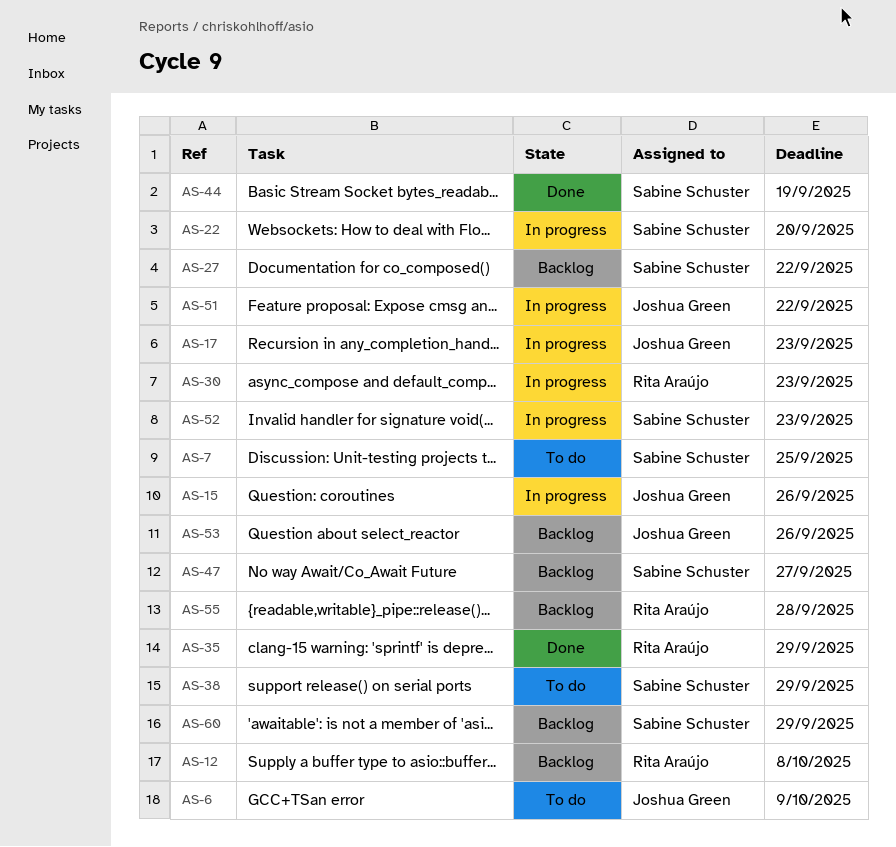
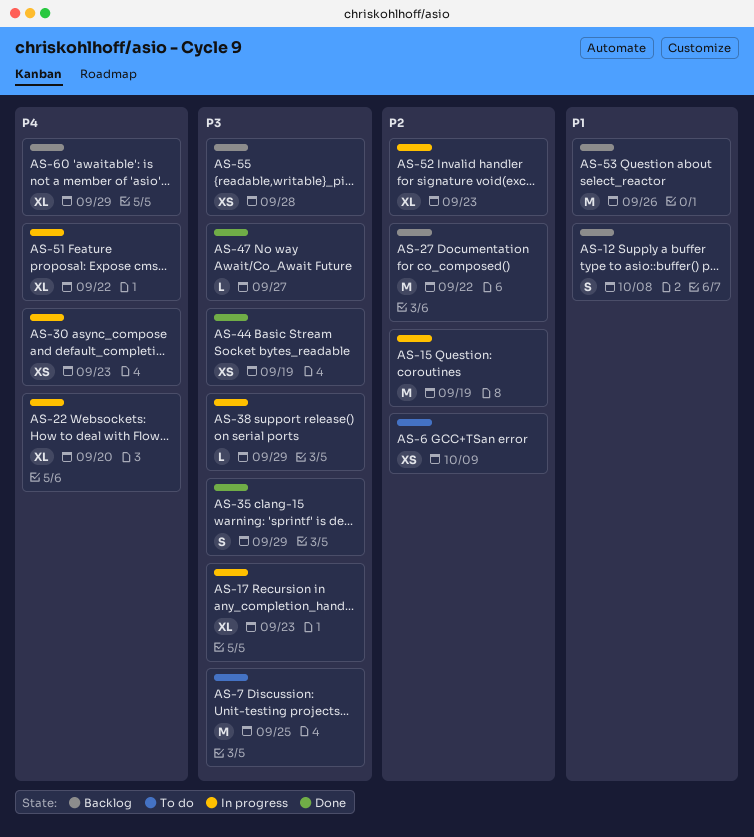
AS-15, due: Sep 26 -> Sep 19
AS-38, status: To do -> In progress
AS-47, status: Backlog -> Done

